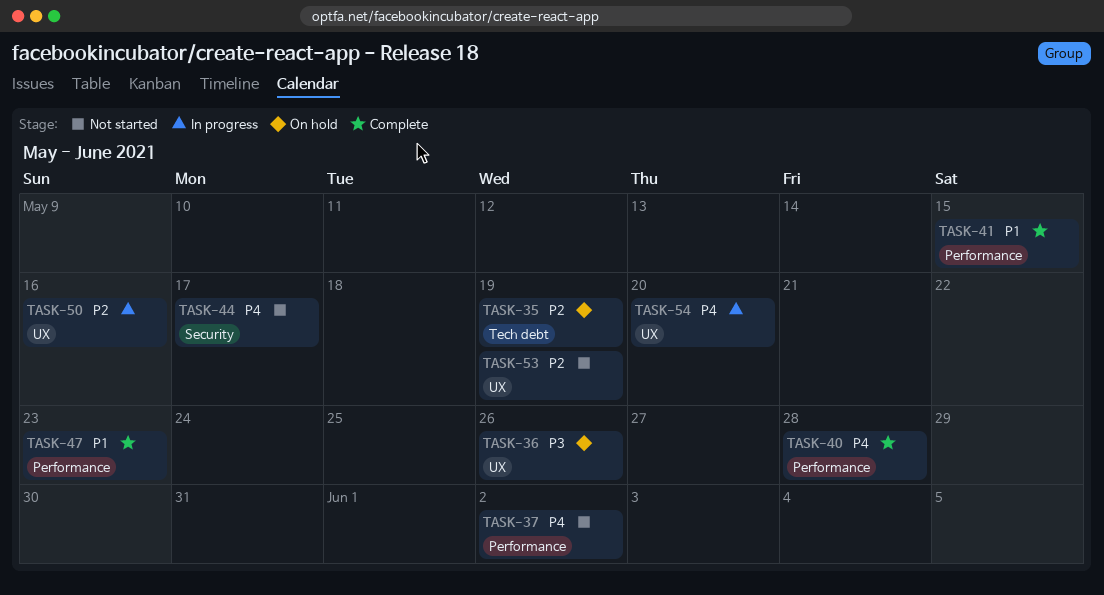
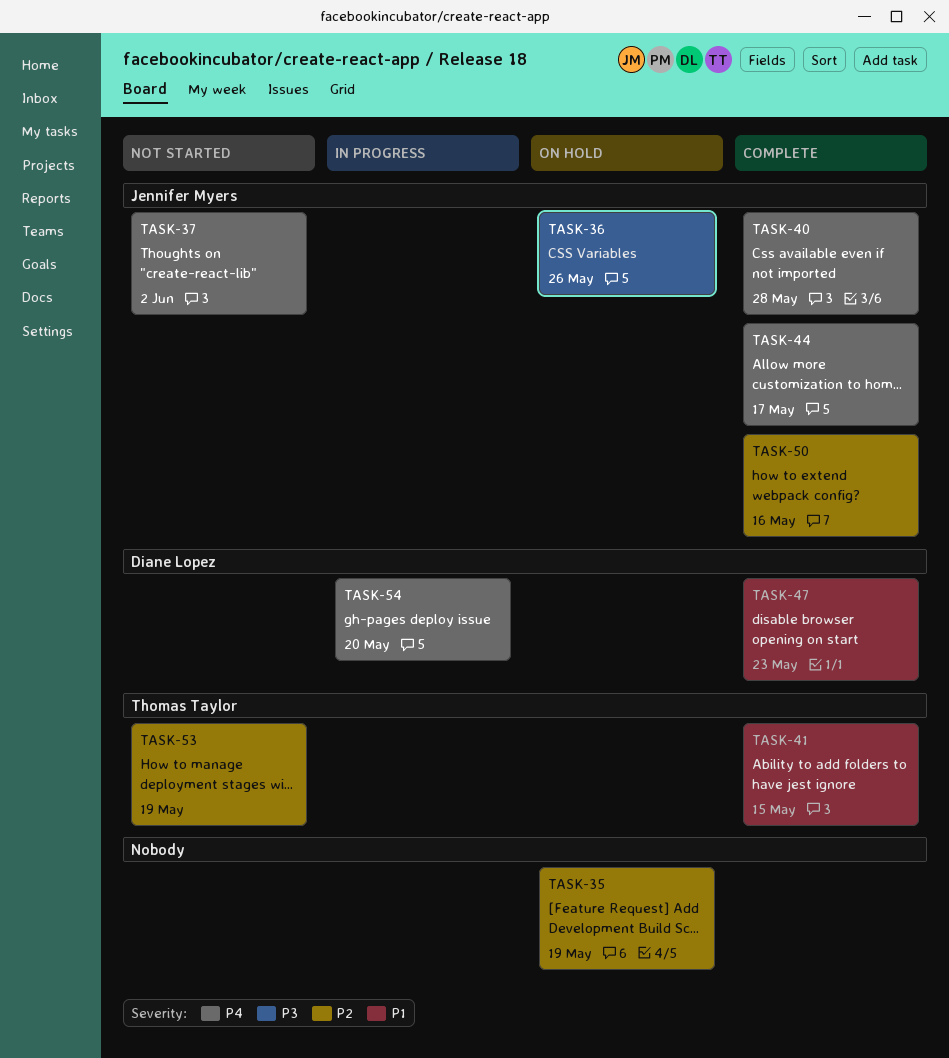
TASK-44, status: Not started -> Complete
TASK-50, status: In progress -> Complete

